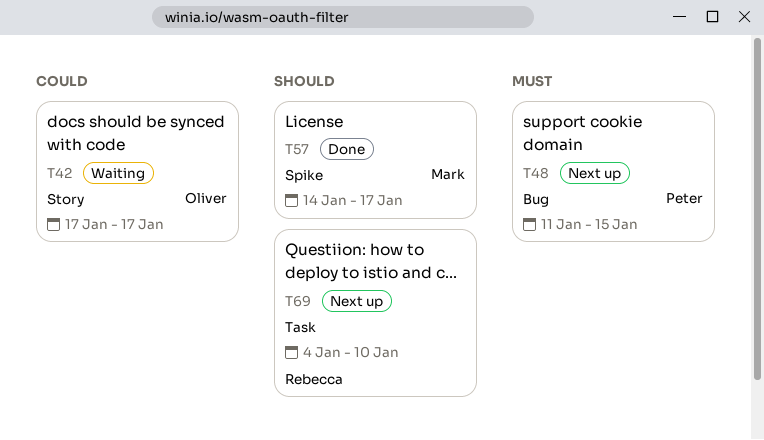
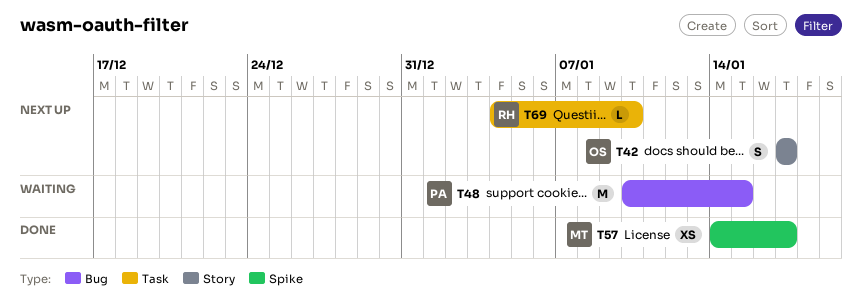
T42, status: Waiting -> Next up
T48, status: Next up -> Waiting
T48, start: Jan 11 -> Jan 10

